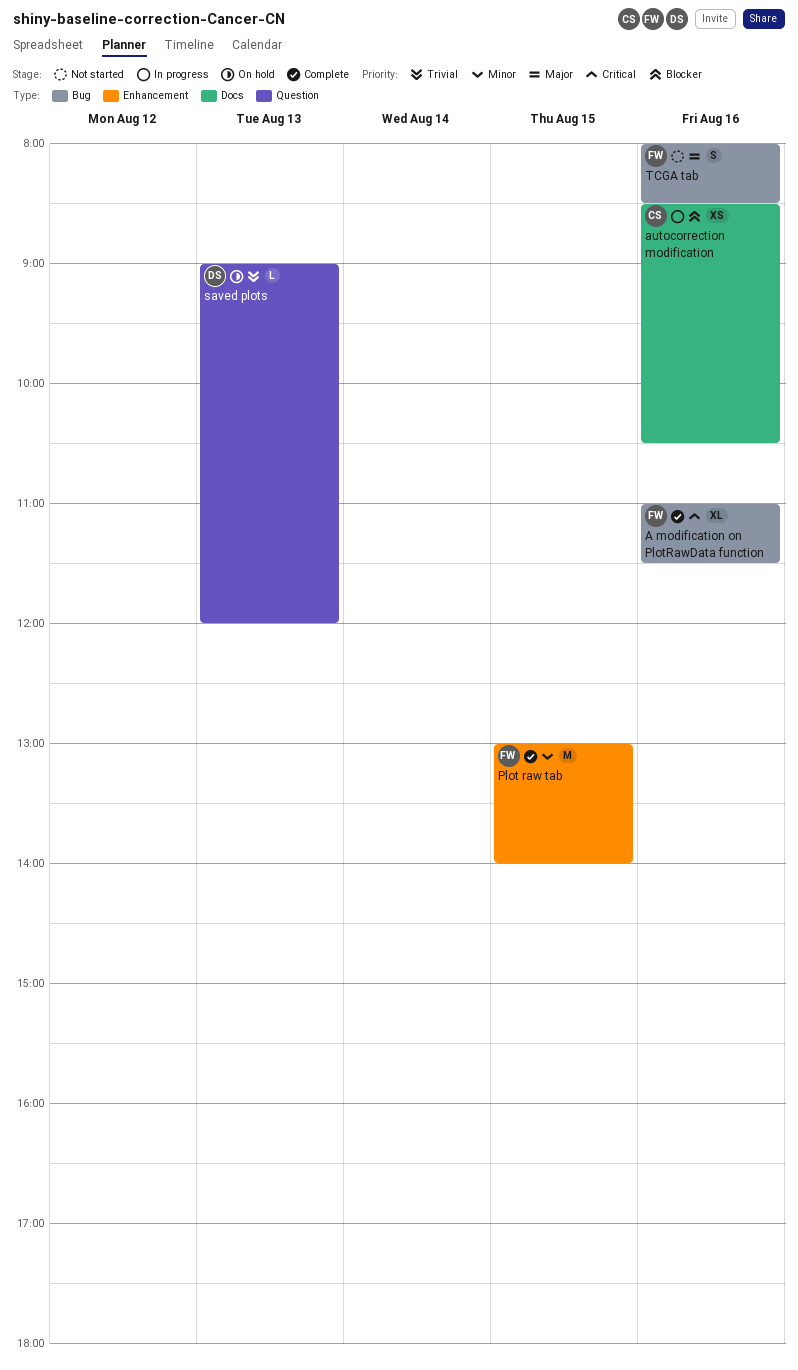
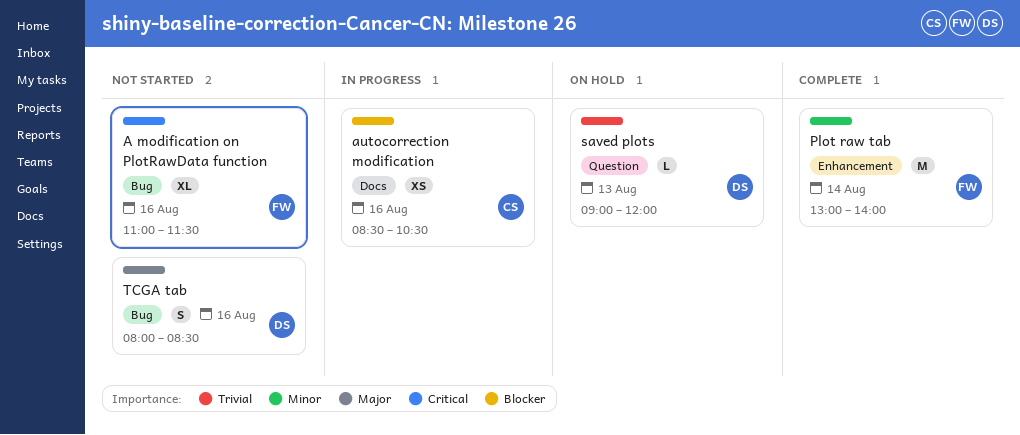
A modification on PlotRawData function, status: Complete -> Not started
Plot raw tab, day: Aug 15 -> Aug 14
TCGA tab, owner: FW -> DS

